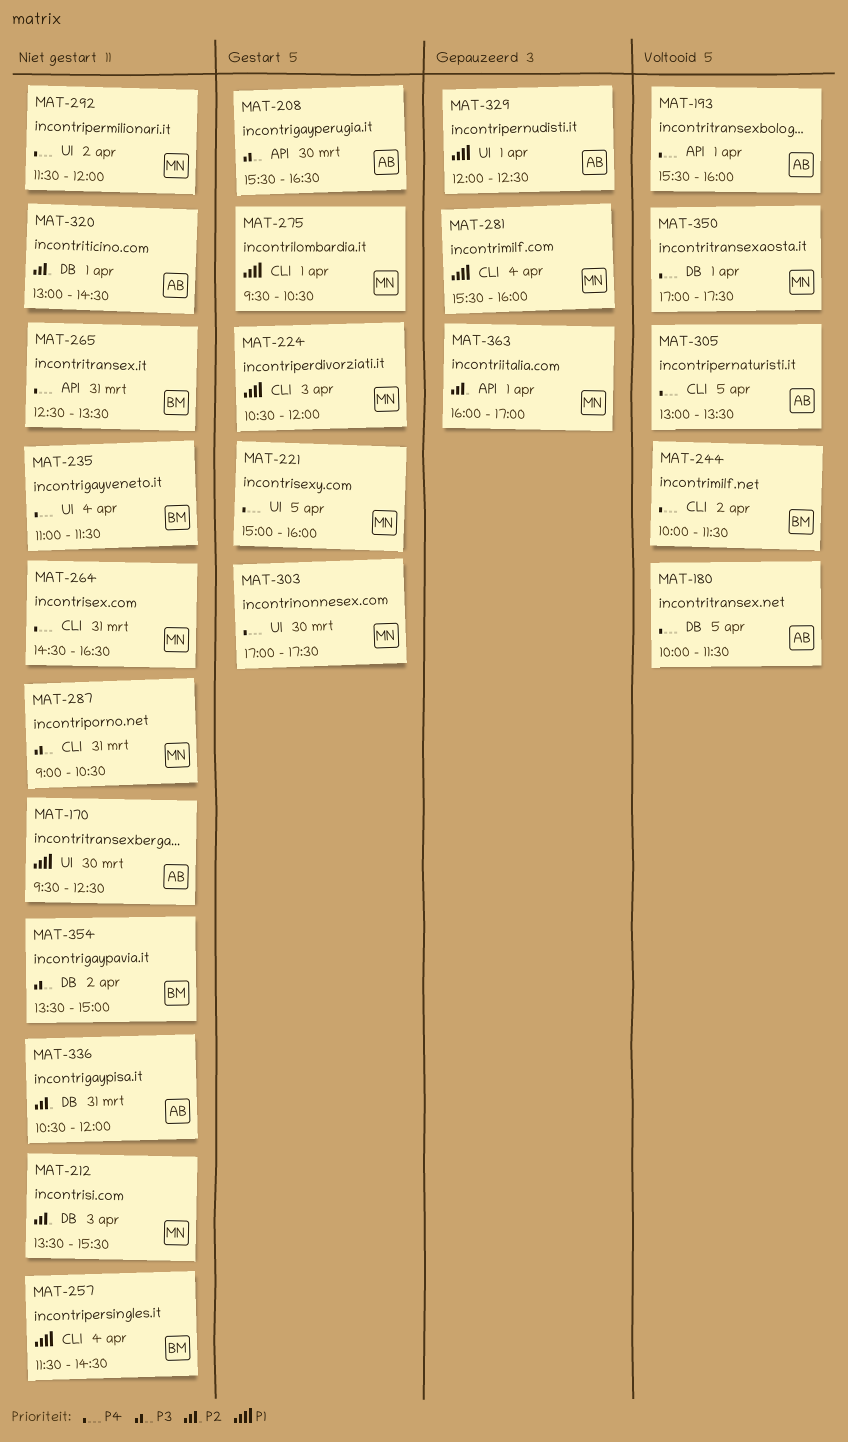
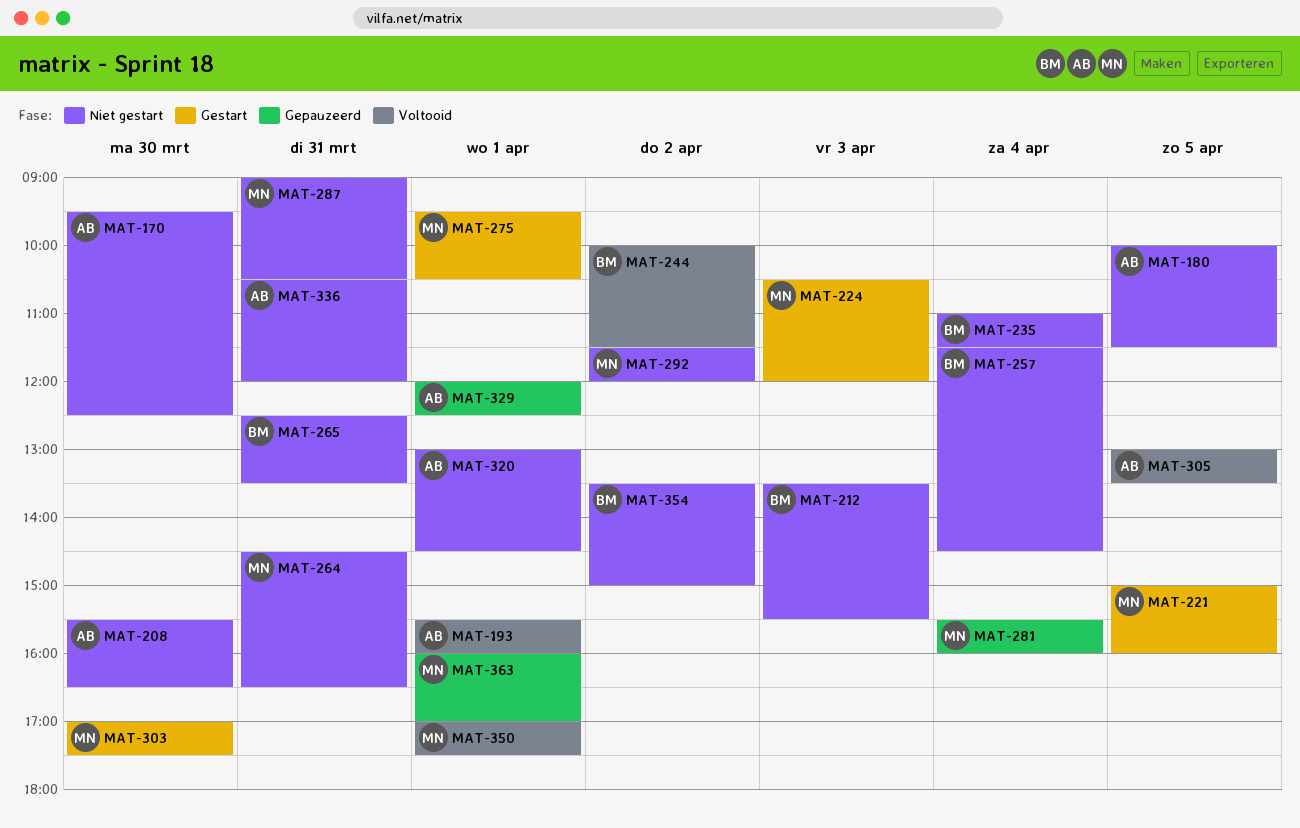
MAT-180, status: Voltooid -> Niet gestart
MAT-208, status: Gestart -> Niet gestart
MAT-212, owner: MN -> BM

